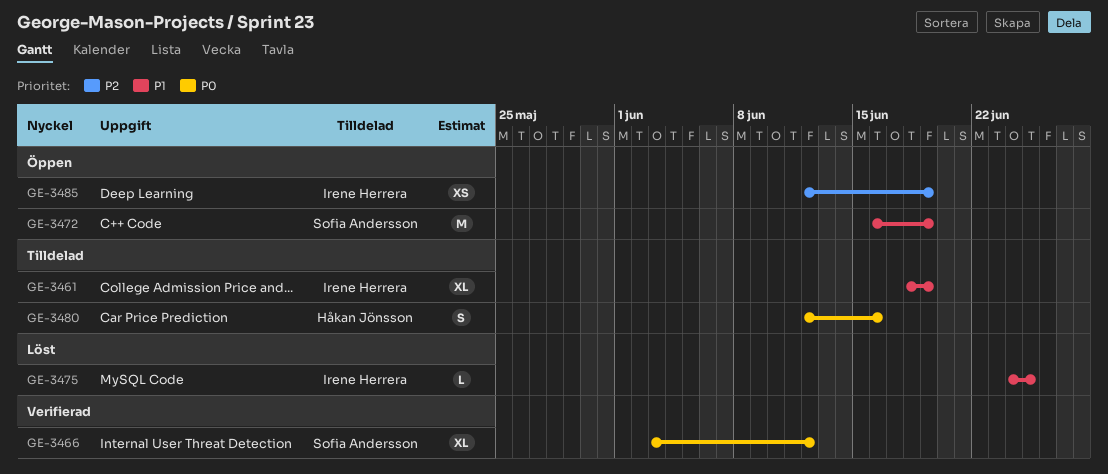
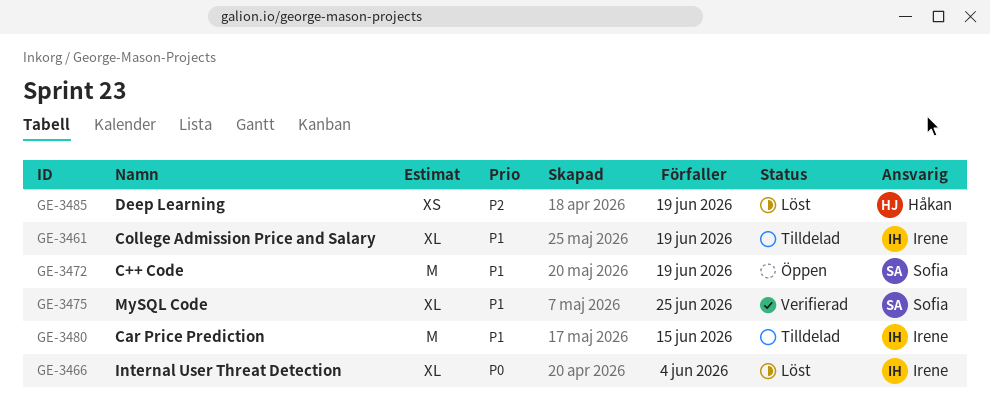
GE-3466, status: Verifierad -> Löst
GE-3466, owner: Sofia Andersson -> Irene Herrera
GE-3466, due: Jun 12 -> Jun 4
GE-3475, status: Löst -> Verifierad
GE-3475, owner: Irene Herrera -> Sofia Andersson
GE-3475, estimate: L -> XL
GE-3480, owner: Håkan Jönsson -> Irene Herrera
GE-3480, priority: P0 -> P1
GE-3480, estimate: S -> M
GE-3480, due: Jun 16 -> Jun 15
GE-3485, status: Öppen -> Löst
GE-3485, owner: Irene Herrera -> Håkan Jönsson

